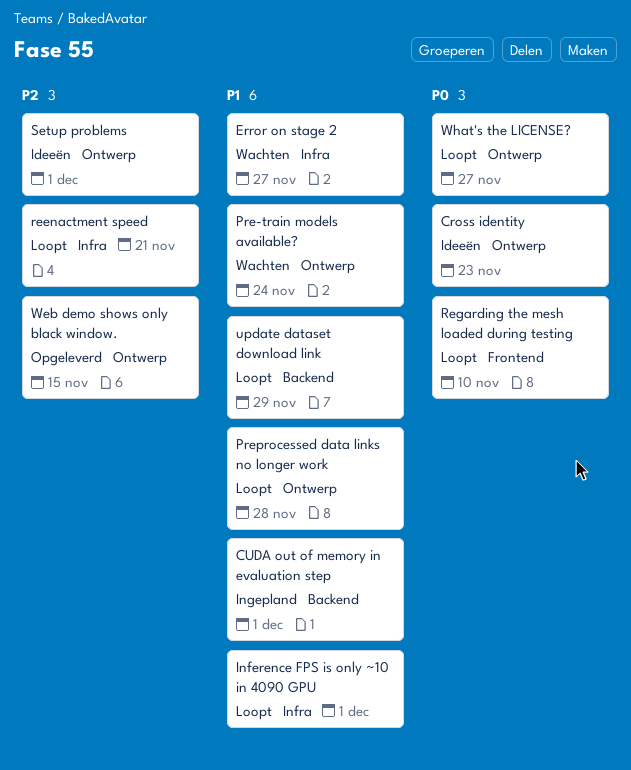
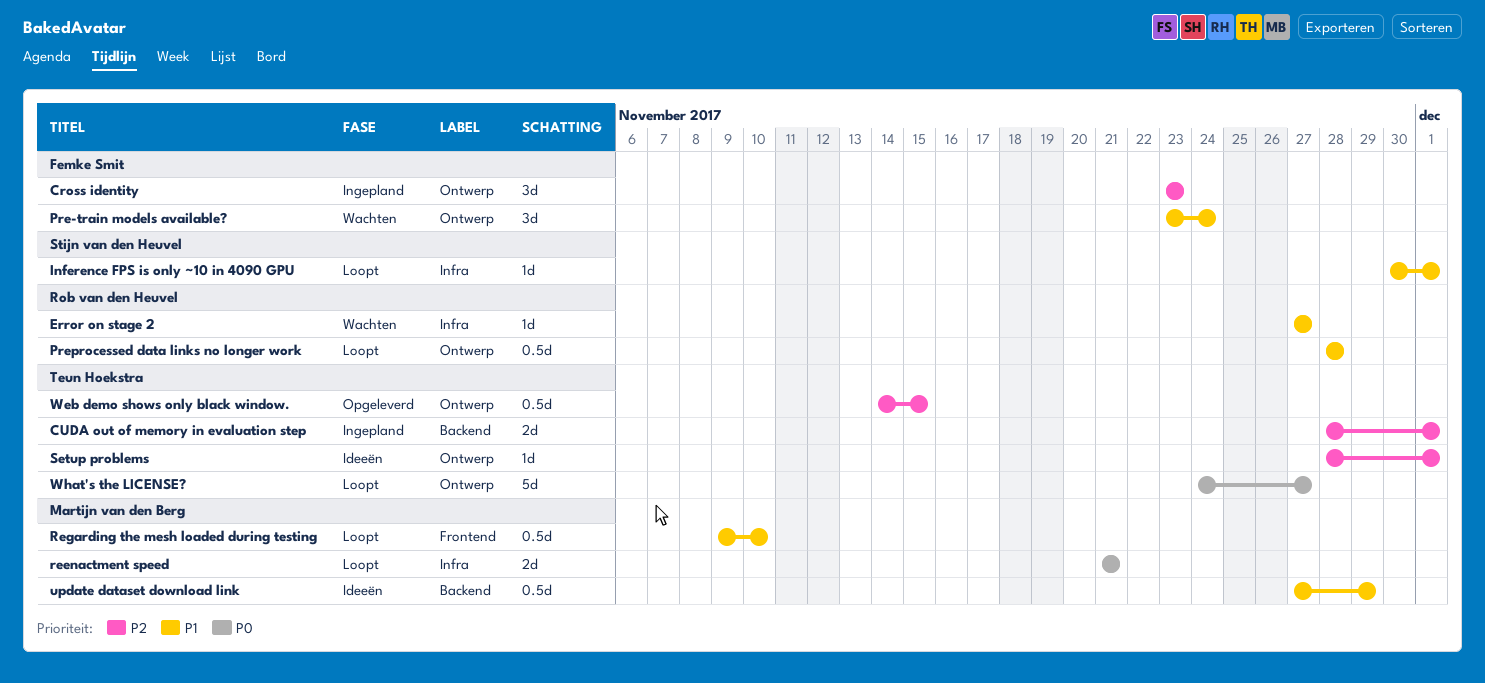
Cross identity, status: Ideeën -> Ingepland
Cross identity, priority: P0 -> P2
CUDA out of memory in evaluation step, priority: P1 -> P2
reenactment speed, priority: P2 -> P0
Regarding the mesh loaded during testing, priority: P0 -> P1
update dataset download link, status: Loopt -> Ideeën

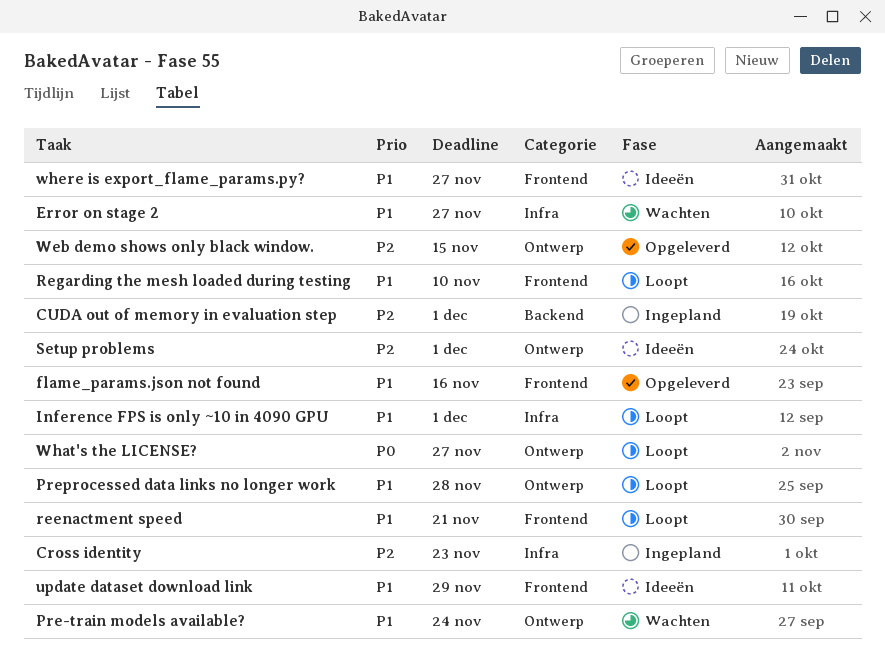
Cross identity, label: Ontwerp -> Infra
flame_params.json not found: none -> present
reenactment speed, priority: P0 -> P1
reenactment speed, label: Infra -> Frontend
update dataset download link, label: Backend -> Frontend
where is export_flame_params.py?: none -> present

